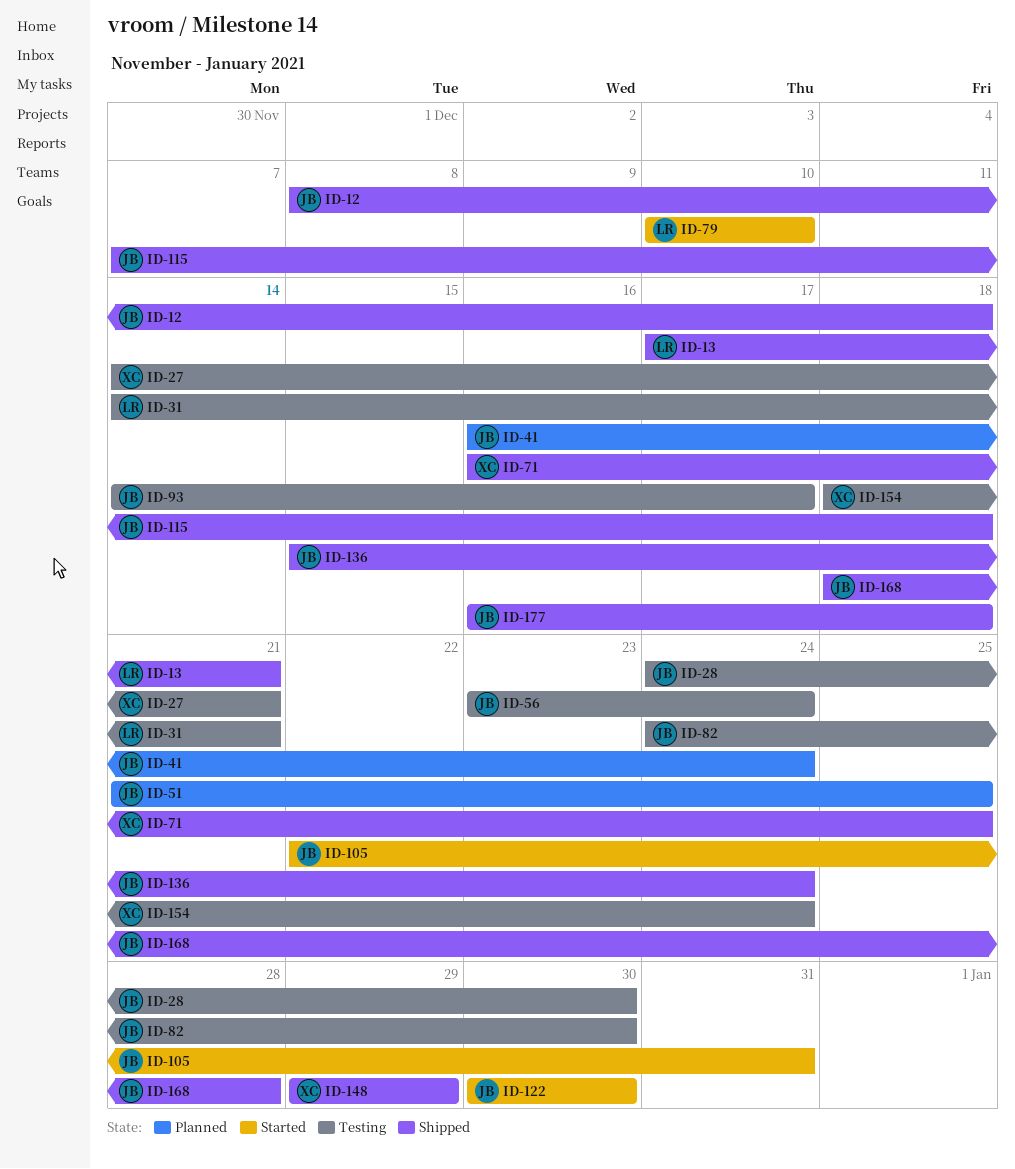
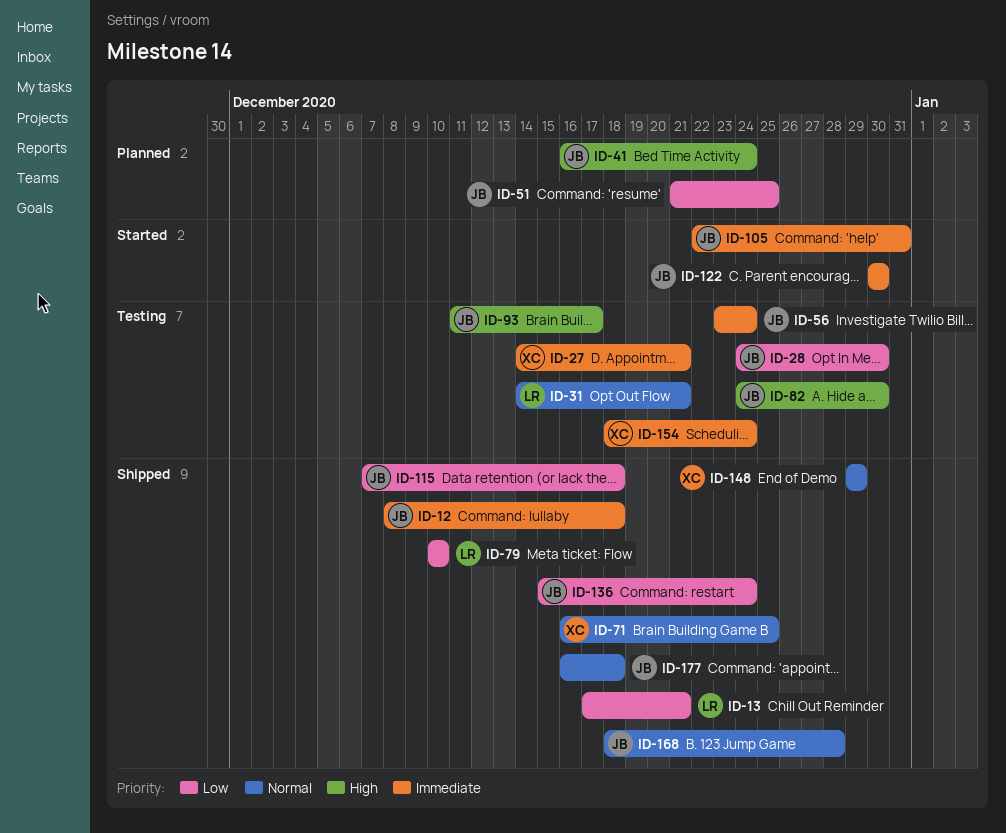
ID-79, status: Started -> Shipped
ID-93, start: Dec 14 -> Dec 11

